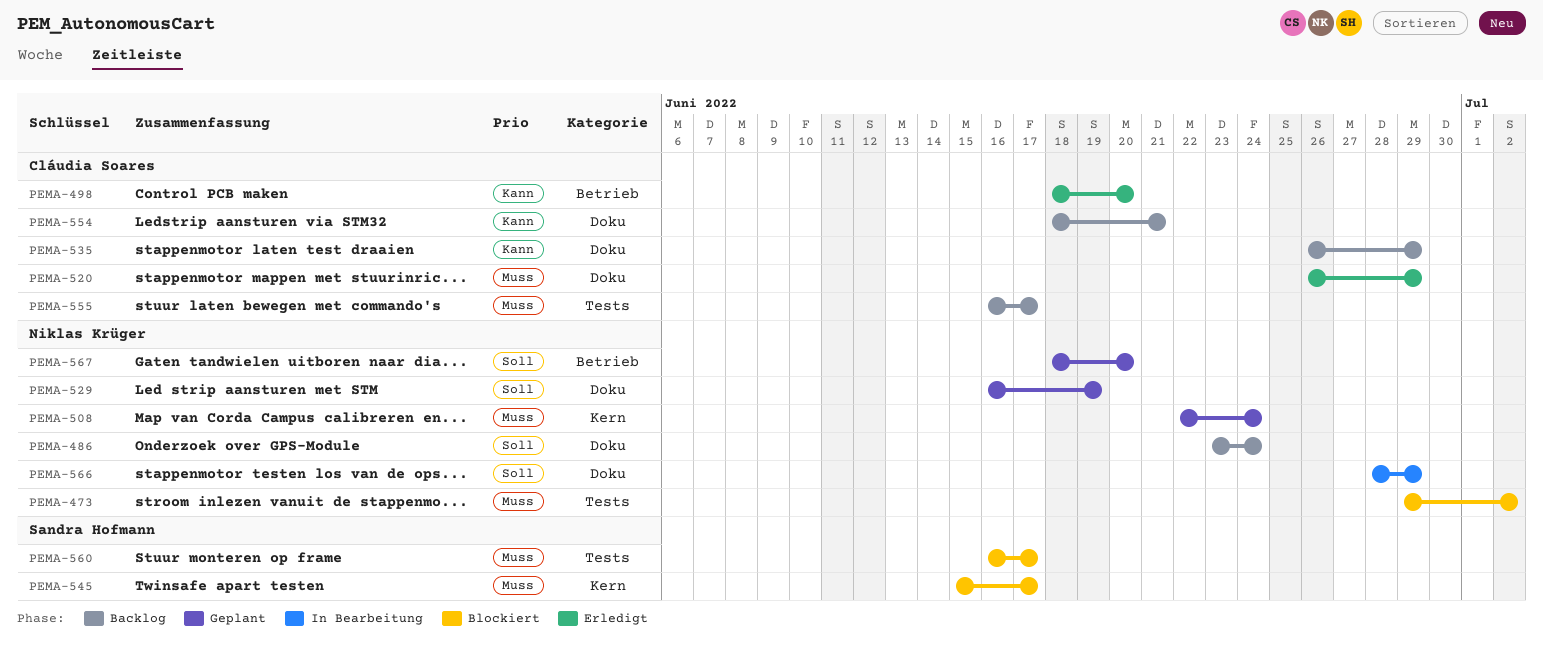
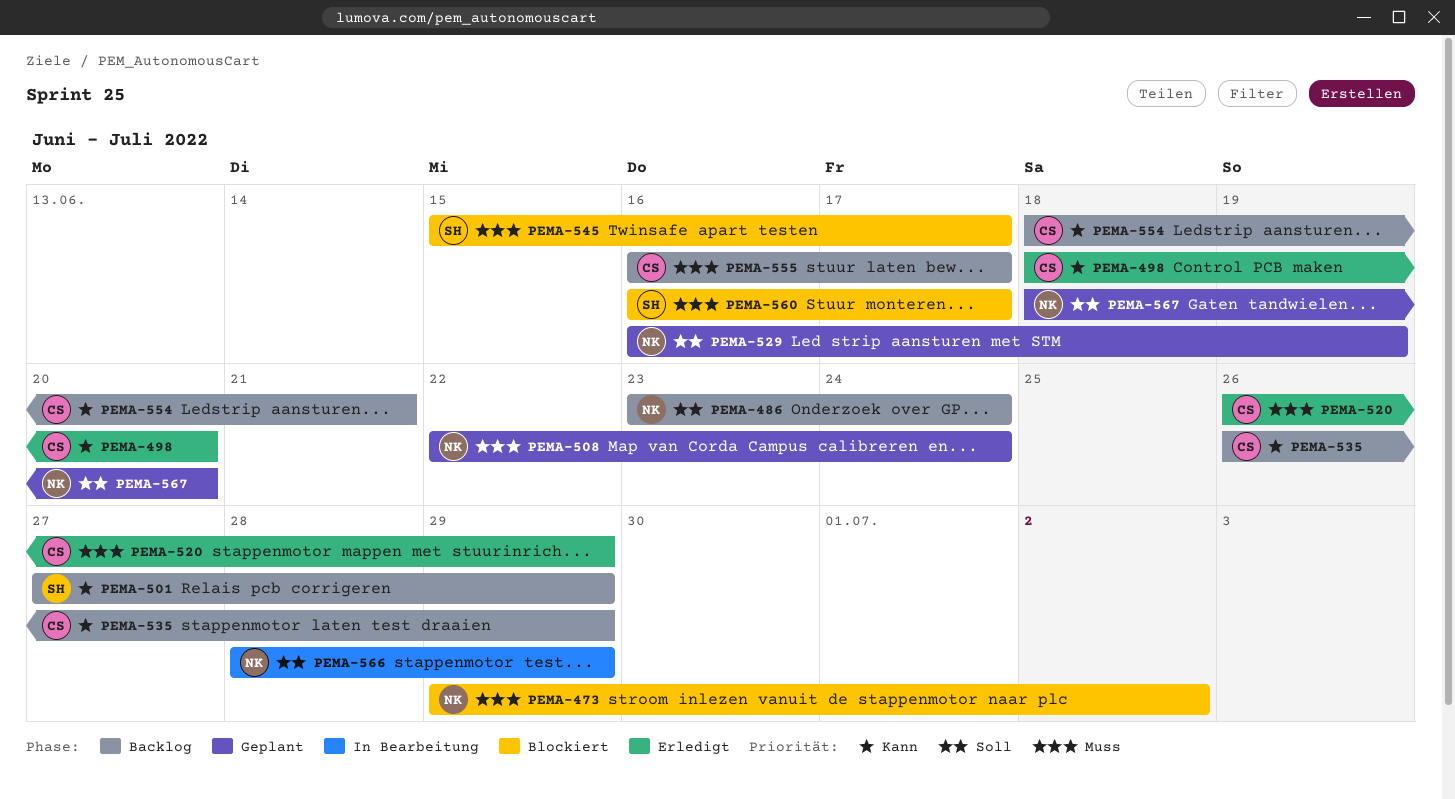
PEMA-501: none -> present

